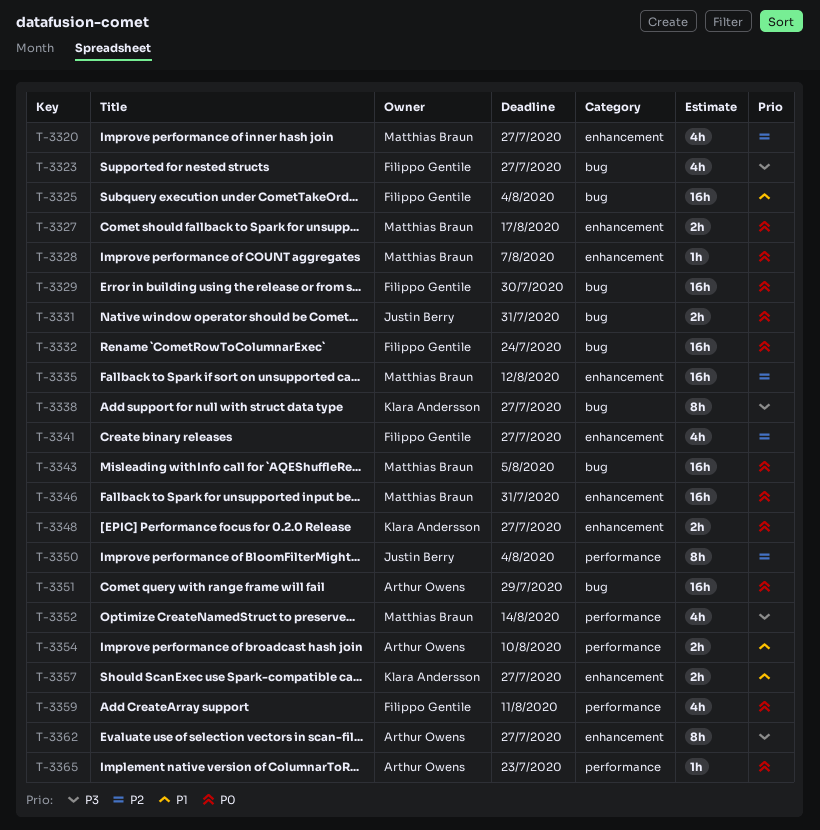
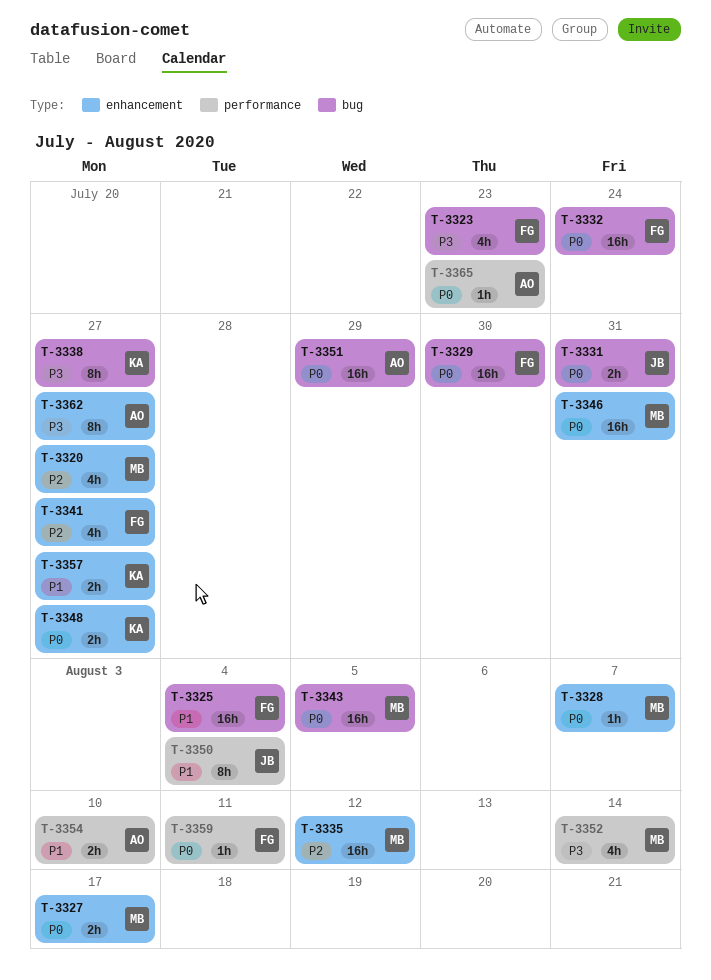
T-3323, due: Jul 27 -> Jul 23
T-3350, priority: P2 -> P1
T-3359, estimate: 4h -> 1h

